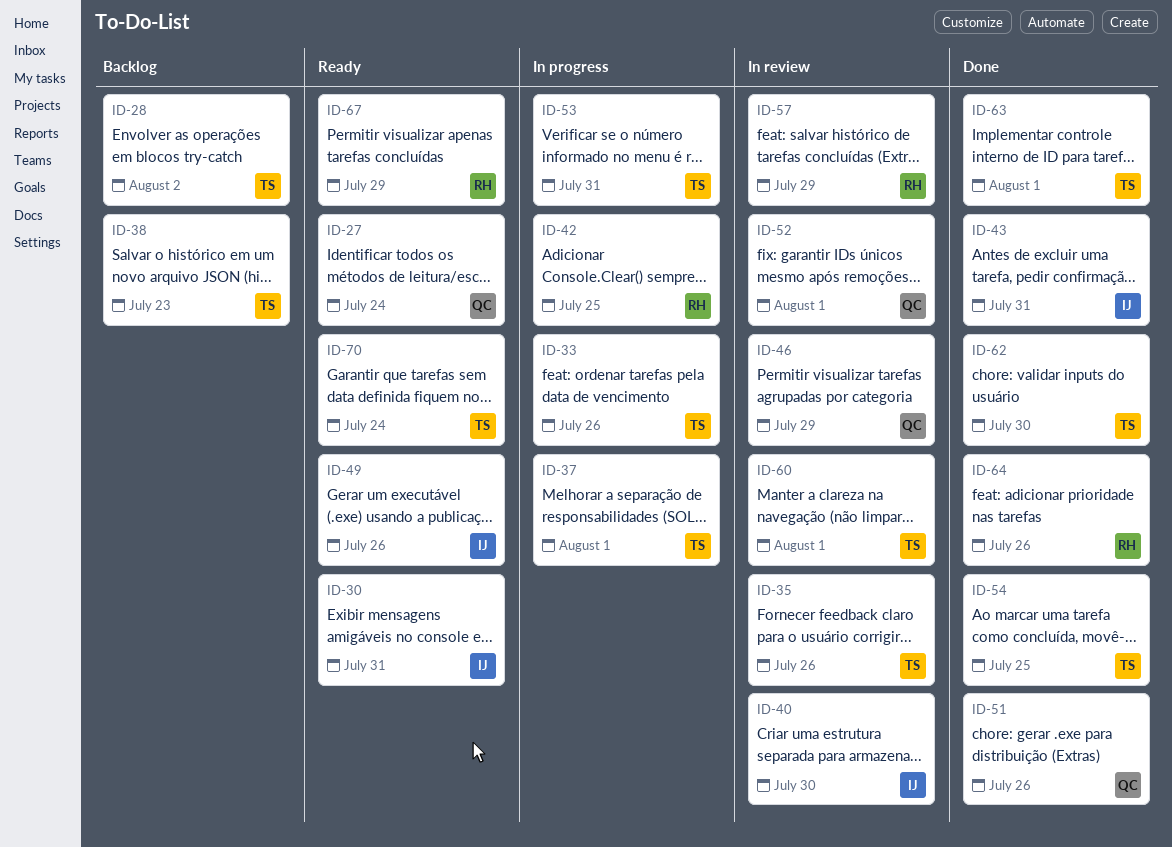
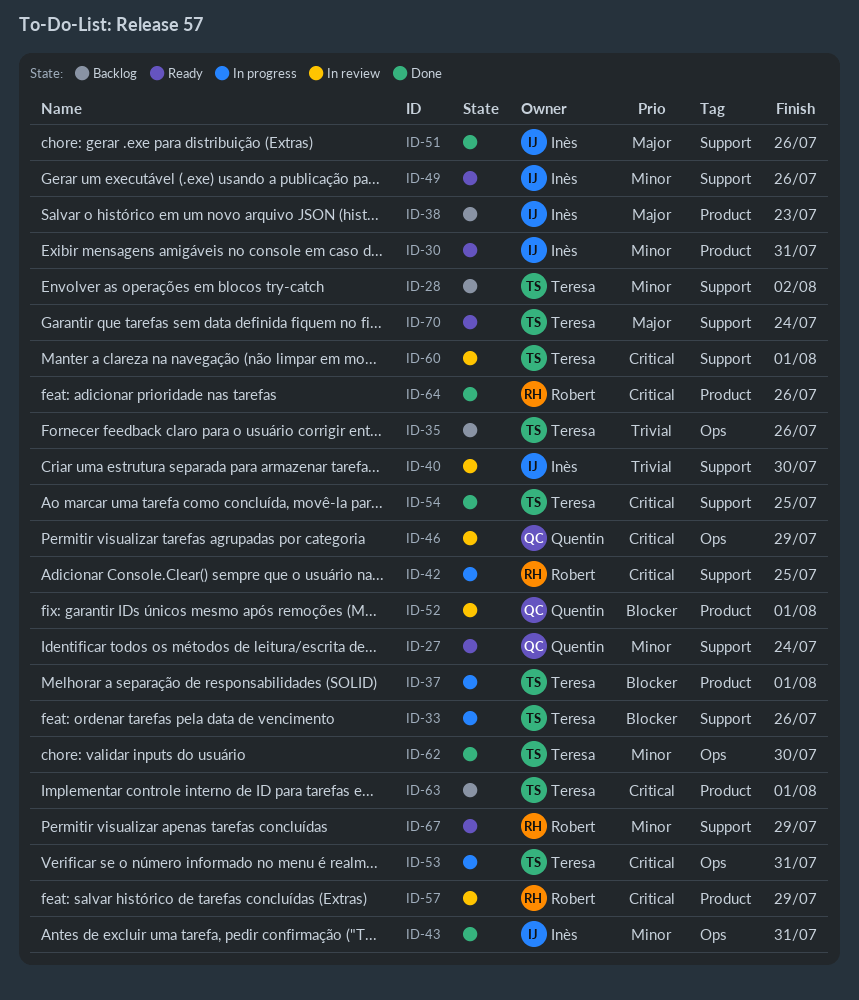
ID-35, status: In review -> Backlog
ID-38, owner: Teresa -> Inès
ID-51, owner: Quentin -> Inès
ID-63, status: Done -> Backlog

